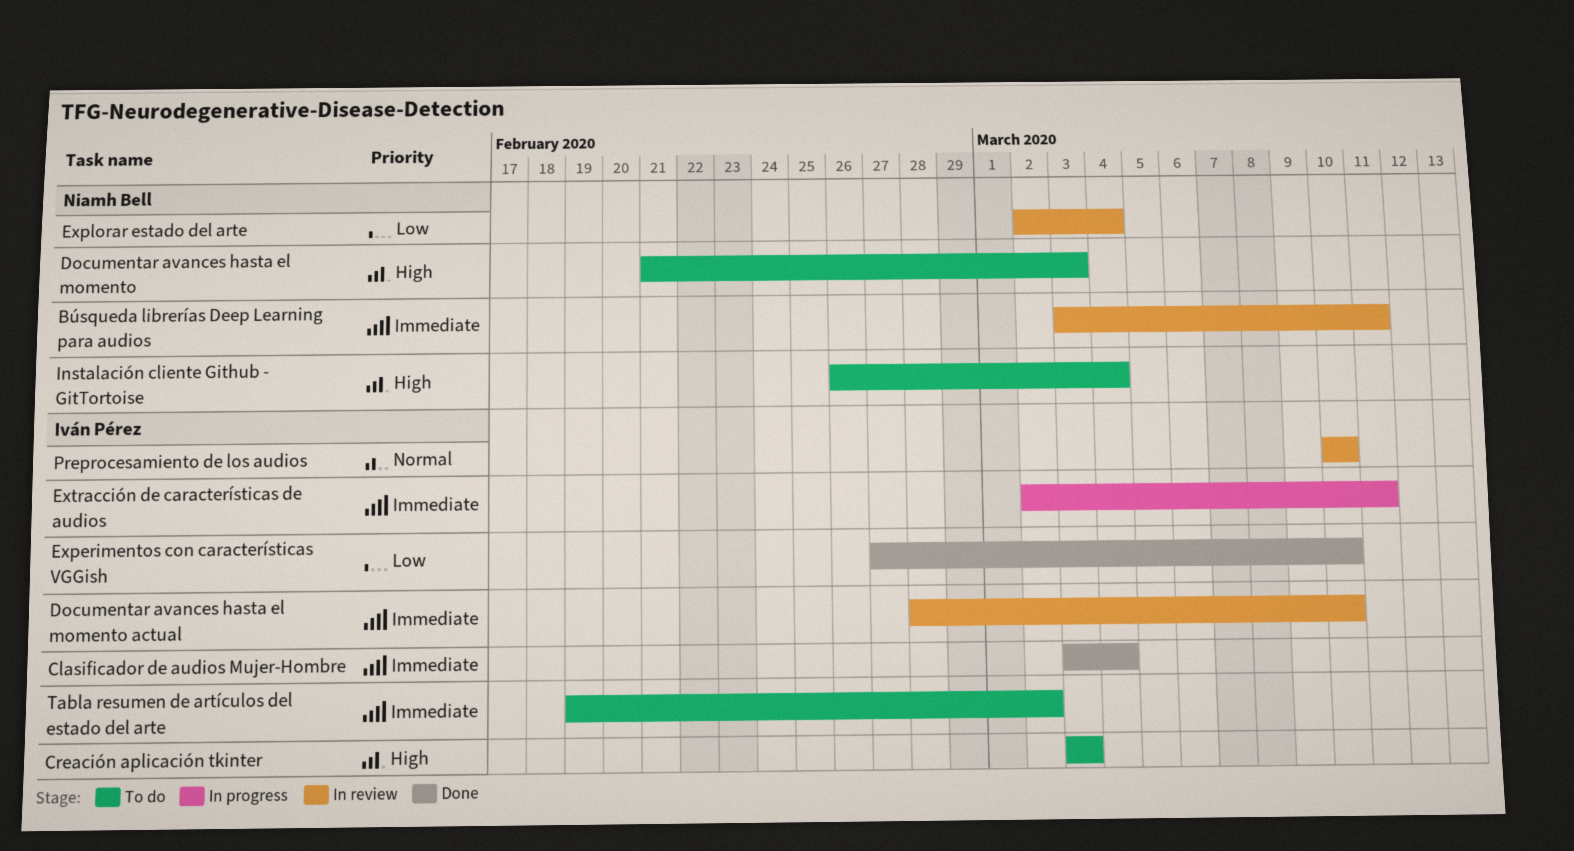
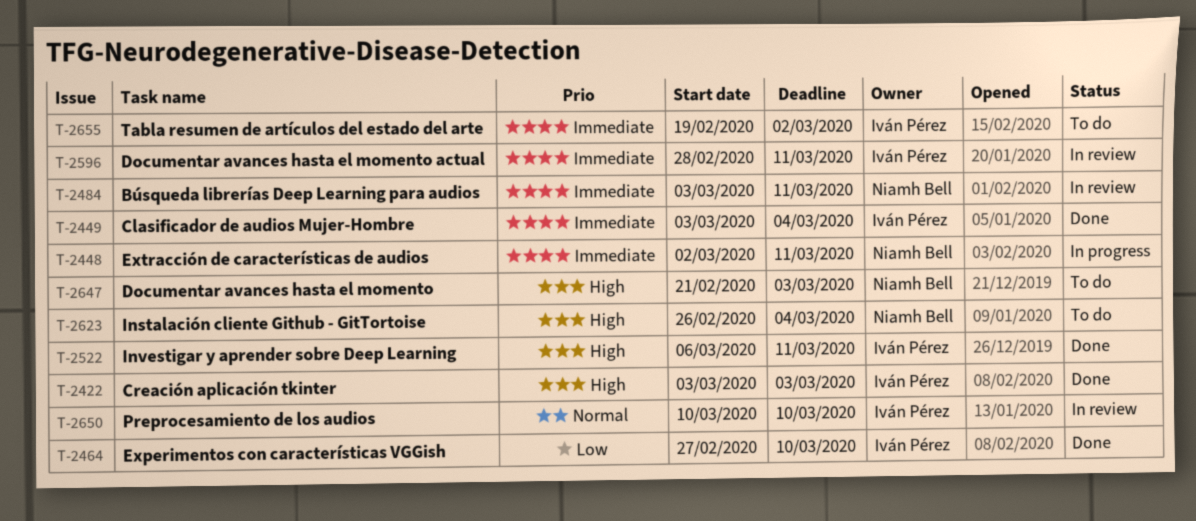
Creación aplicación tkinter, status: To do -> Done
Documentar avances hasta el momento actual, due: Mar 10 -> Mar 11
Explorar estado del arte: present -> none
Extracción de características de audios, owner: Iván Pérez -> Niamh Bell
Investigar y aprender sobre Deep Learning: none -> present

